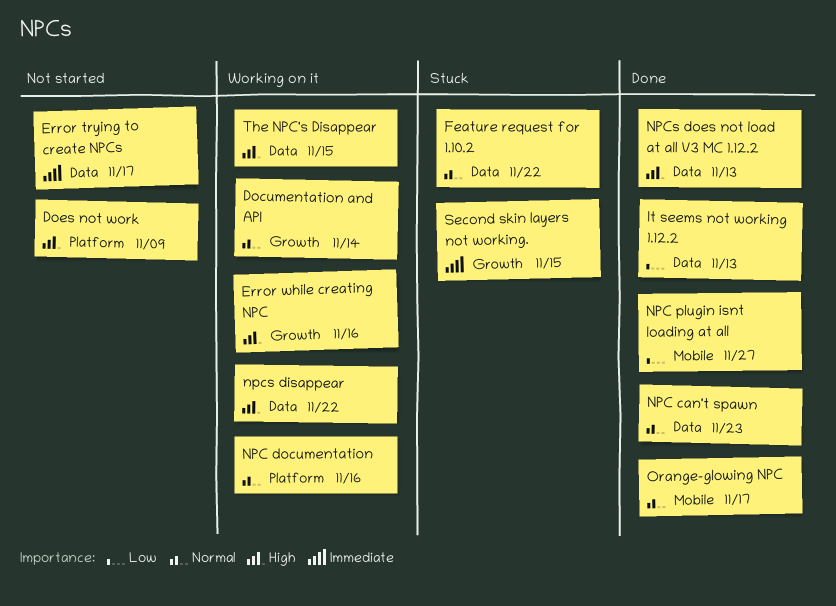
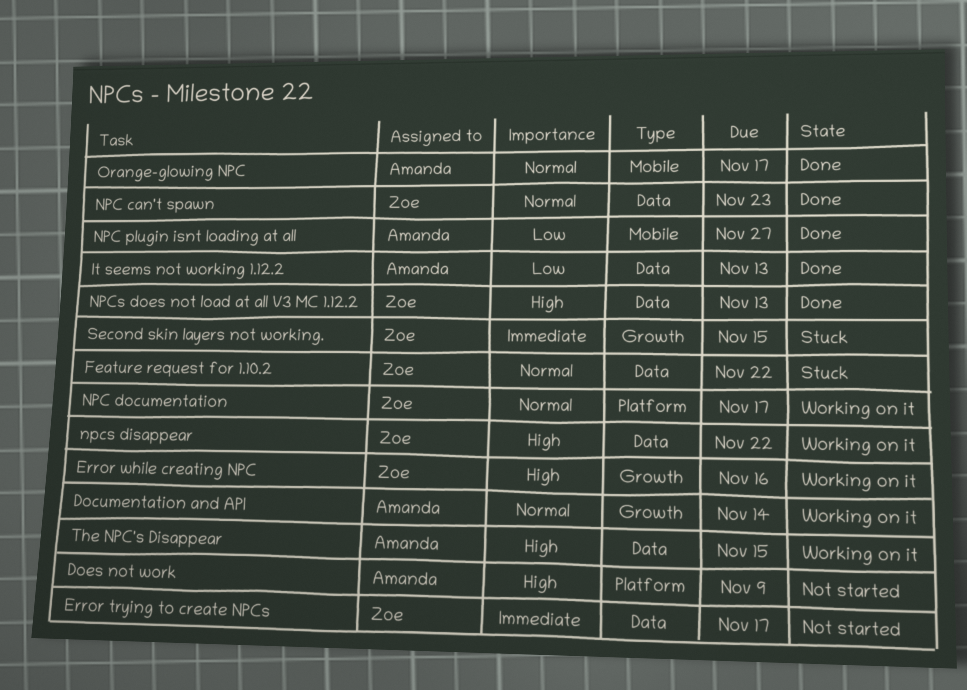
NPC documentation, due: Nov 16 -> Nov 17

